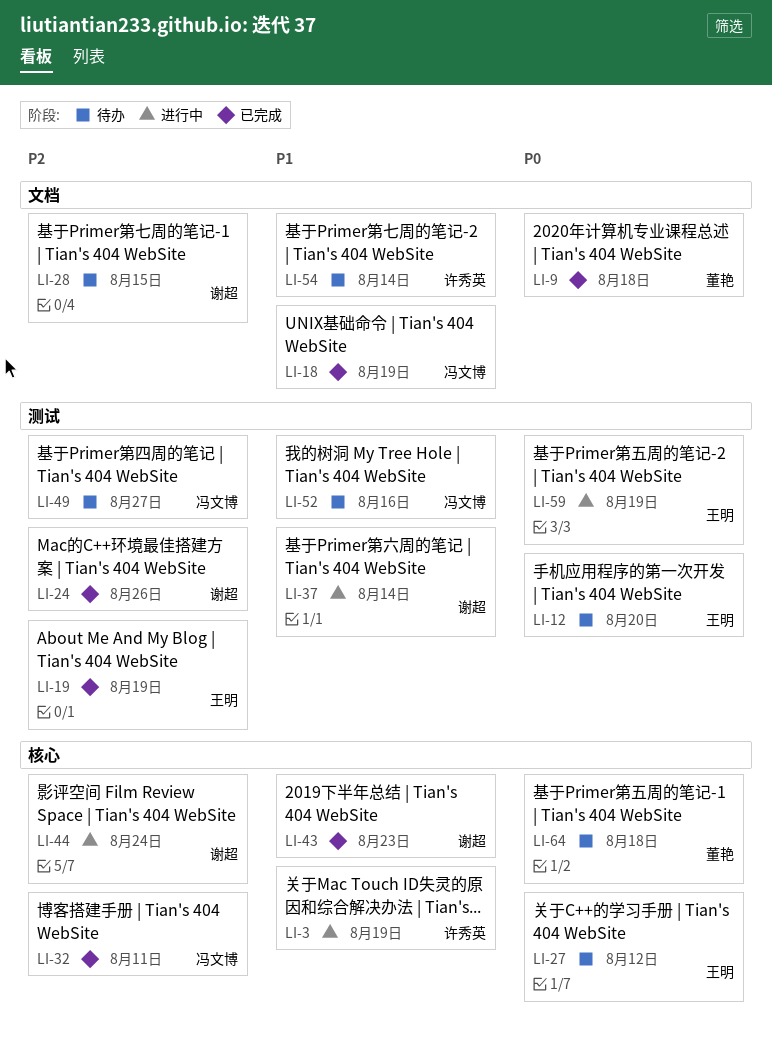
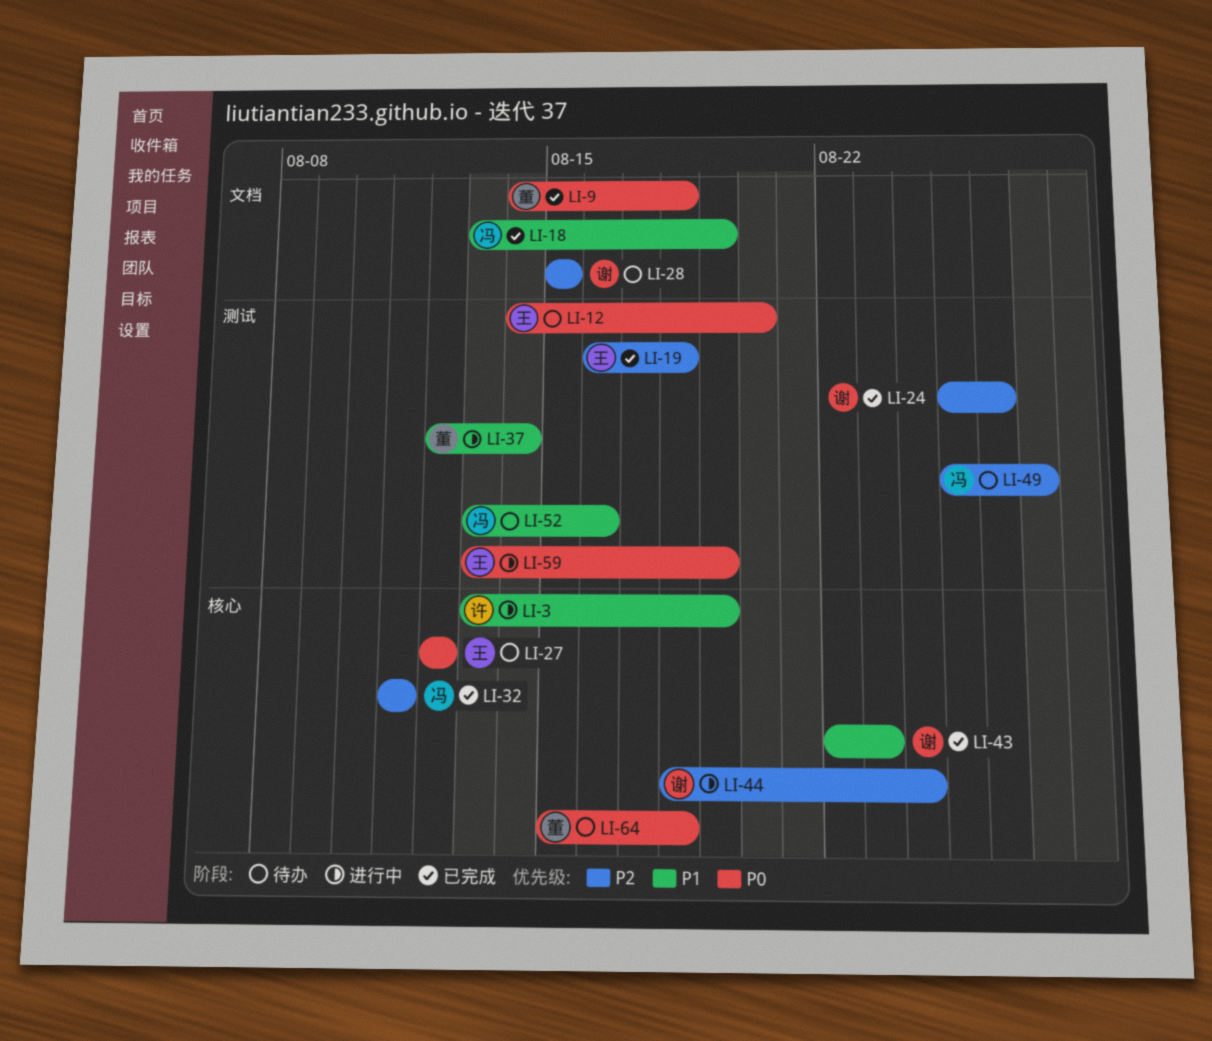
LI-19, due: Aug 19 -> Aug 18
LI-37, owner: 谢超 -> 董艳
LI-54: present -> none

